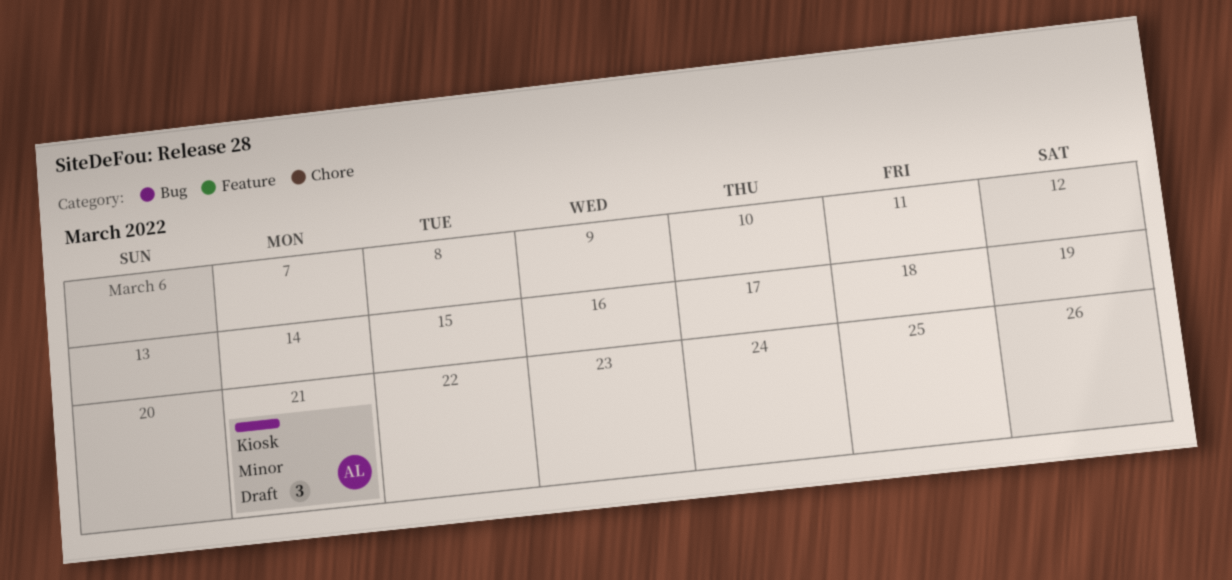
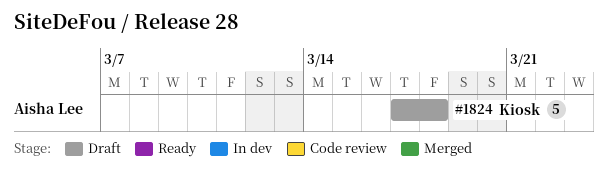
Kiosk, estimate: 3 -> 5
Kiosk, due: Mar 21 -> Mar 18

